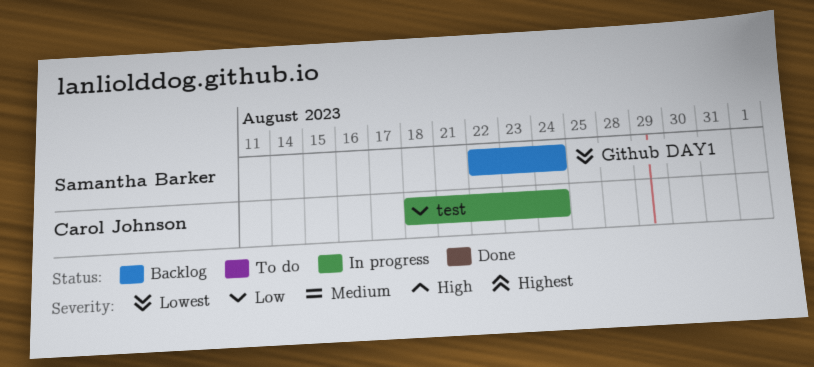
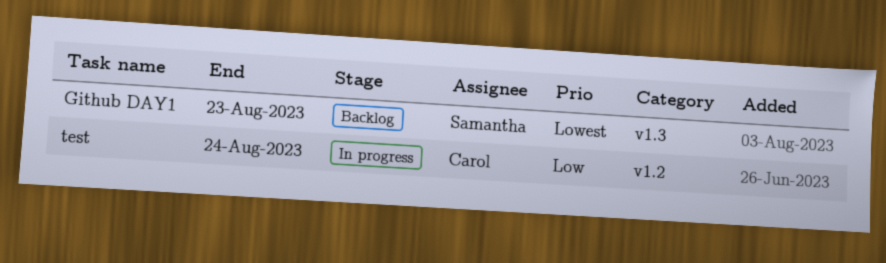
Github DAY1, due: Aug 24 -> Aug 23

